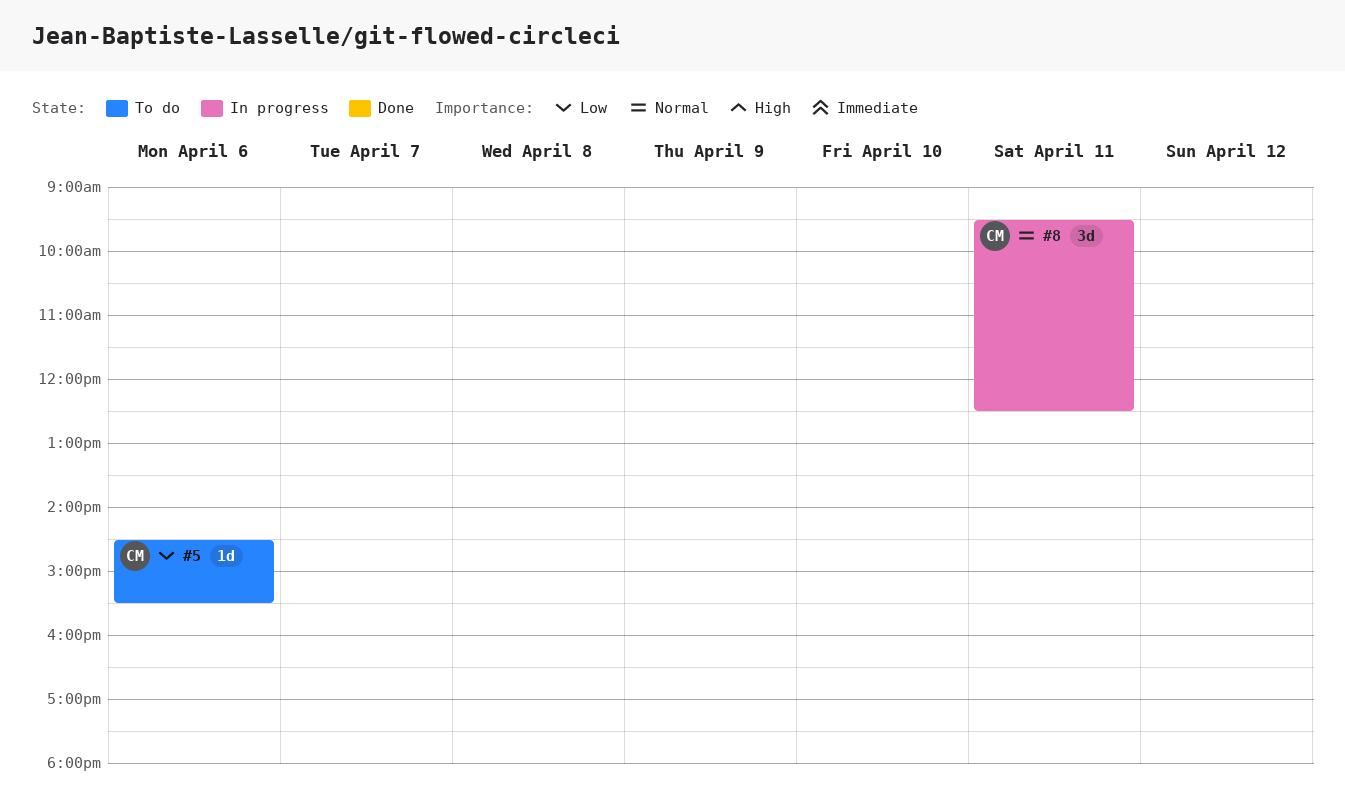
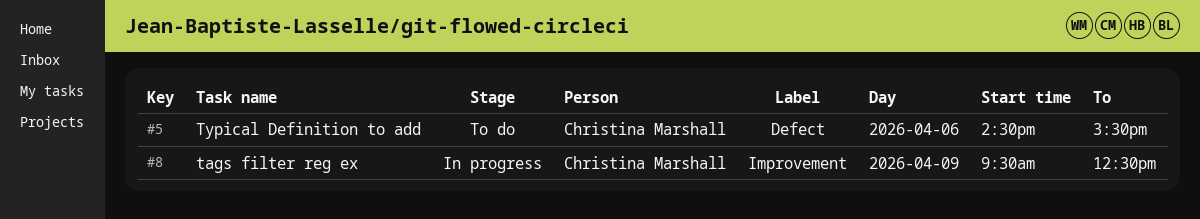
#8, day: Apr 11 -> Apr 9

